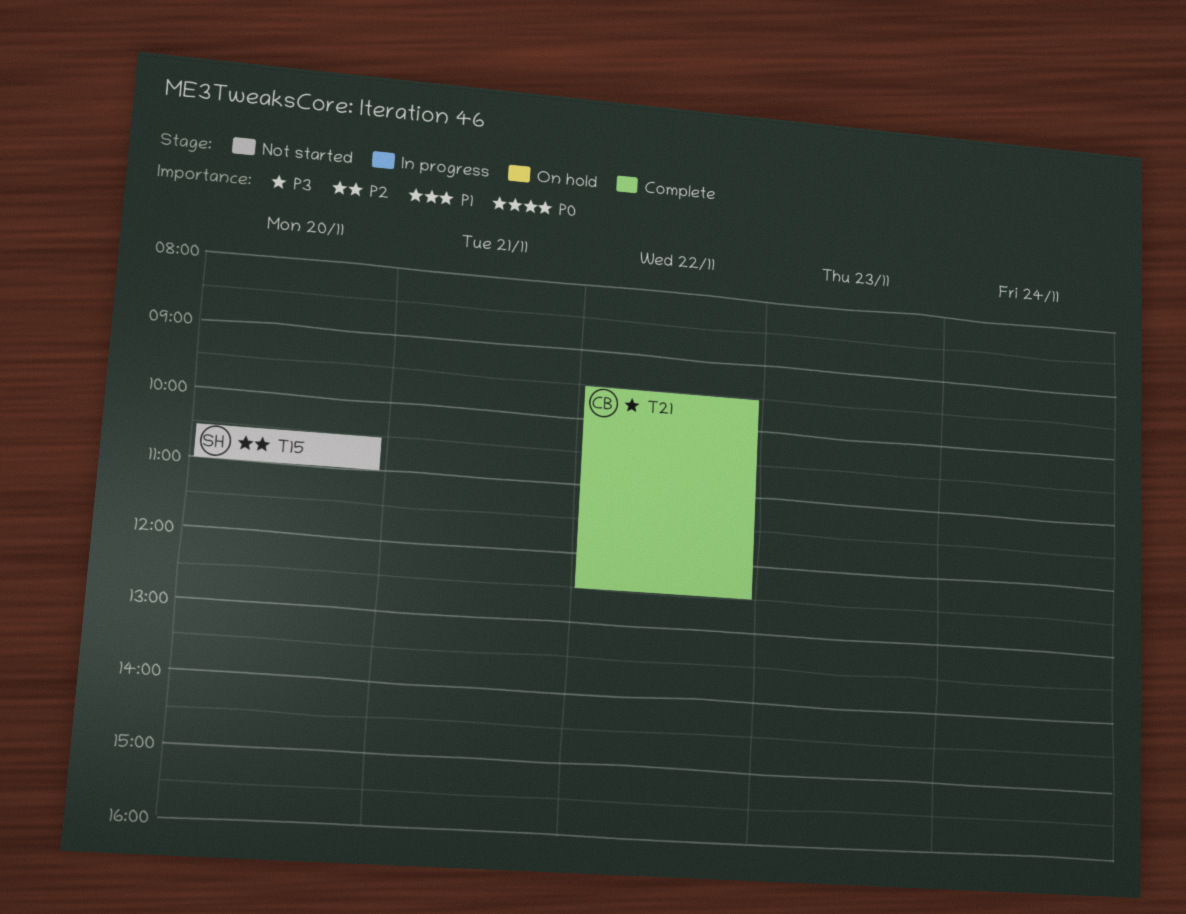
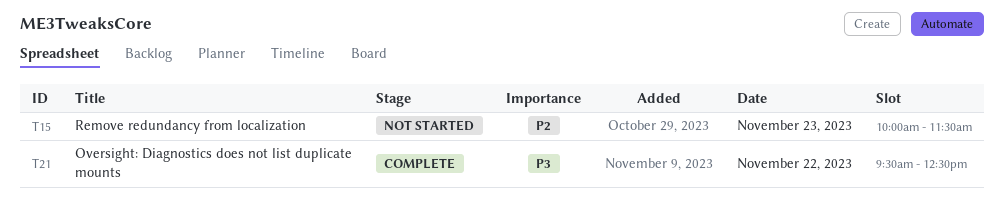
T15, day: Nov 20 -> Nov 23
T15, begins: 10:30 -> 10:00
T15, ends: 11:00 -> 11:30

